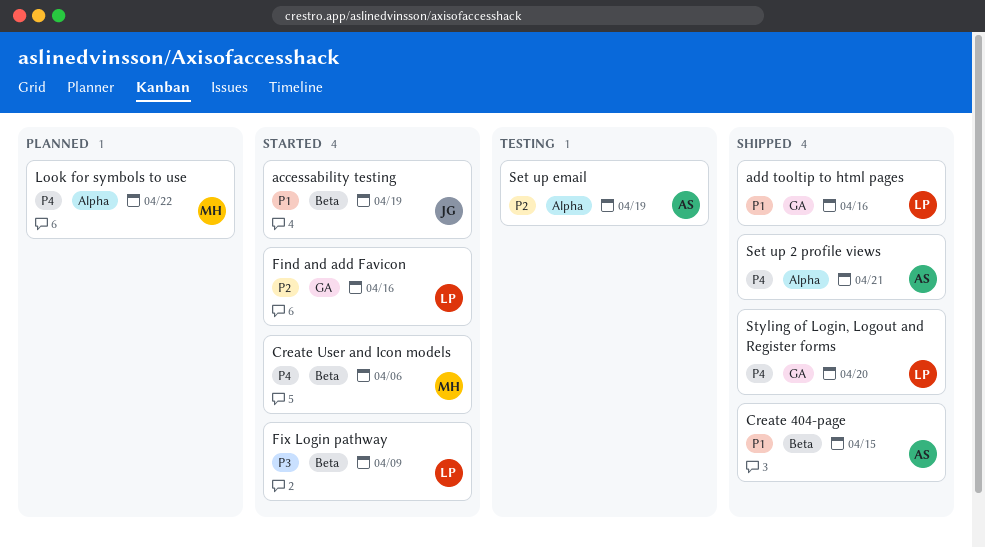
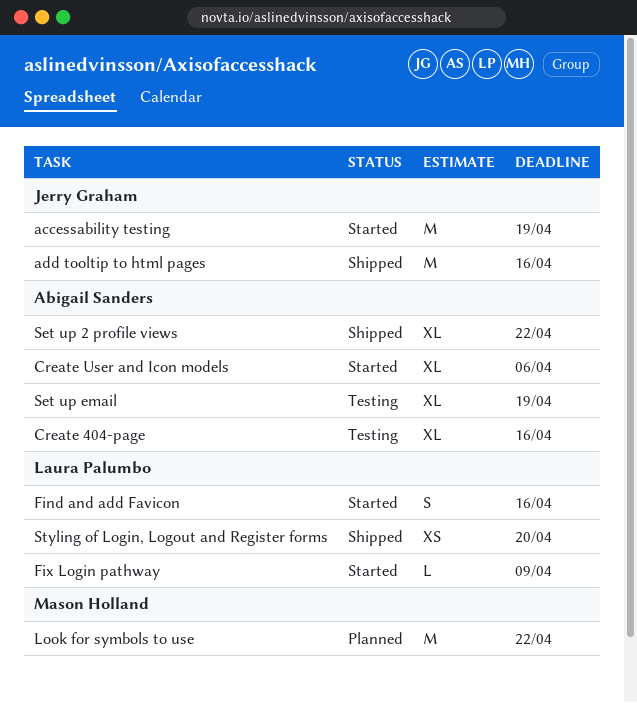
add tooltip to html pages, owner: Laura Palumbo -> Jerry Graham
Create 404-page, status: Shipped -> Testing
Create 404-page, due: Apr 15 -> Apr 16
Create User and Icon models, owner: Mason Holland -> Abigail Sanders
Set up 2 profile views, due: Apr 21 -> Apr 22

